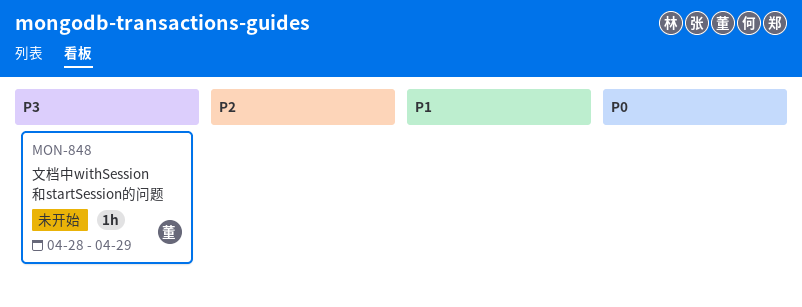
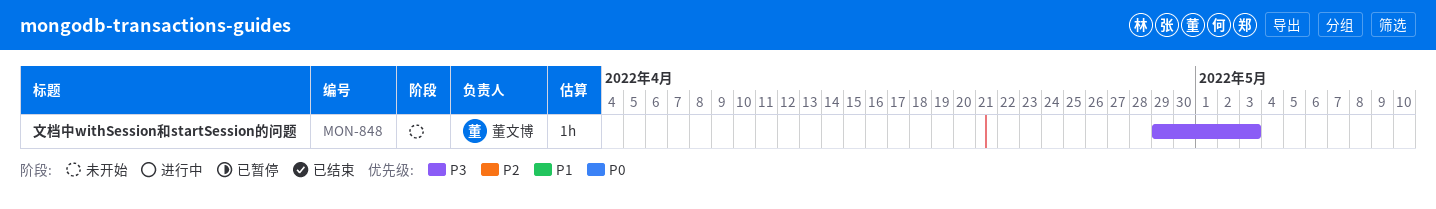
MON-848, start: Apr 28 -> Apr 29
MON-848, due: Apr 29 -> May 3

